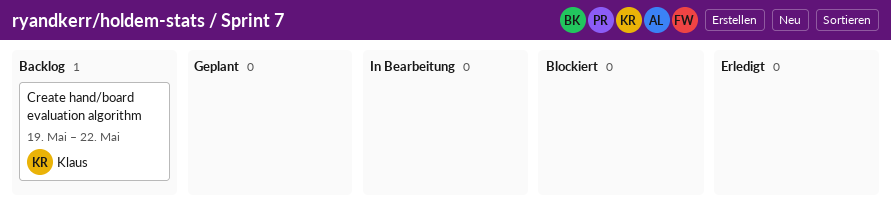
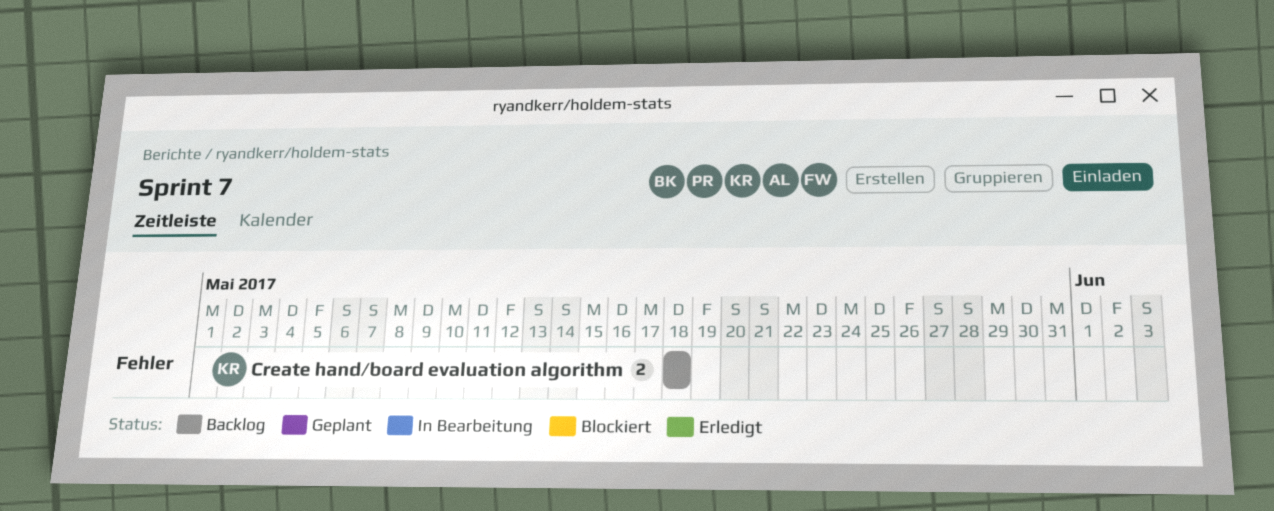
Create hand/board evaluation algorithm, start: May 19 -> May 18
Create hand/board evaluation algorithm, due: May 22 -> May 18

